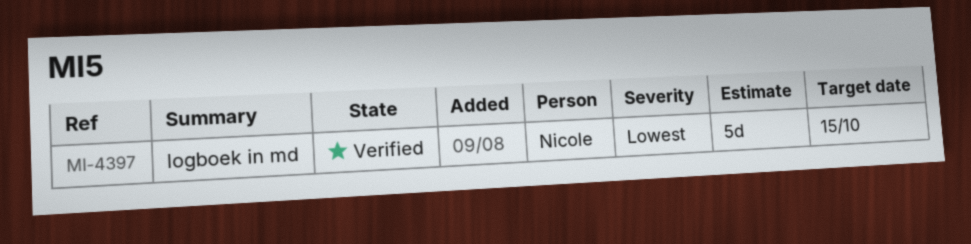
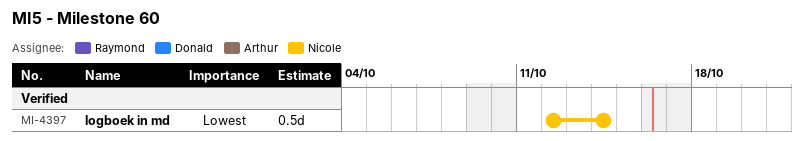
MI-4397, estimate: 5d -> 0.5d
MI-4397, due: Oct 15 -> Oct 14

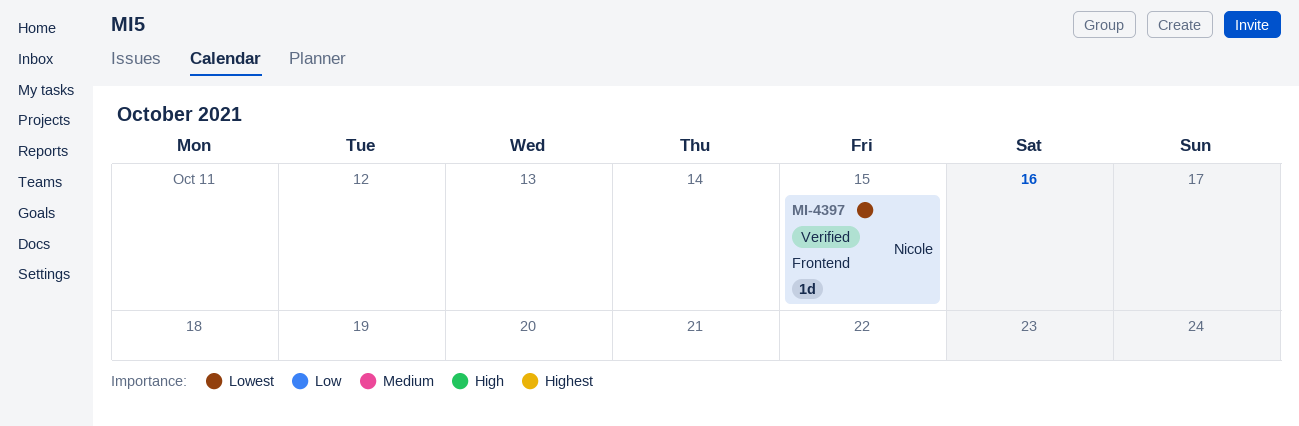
MI-4397, estimate: 0.5d -> 1d
MI-4397, due: Oct 14 -> Oct 15

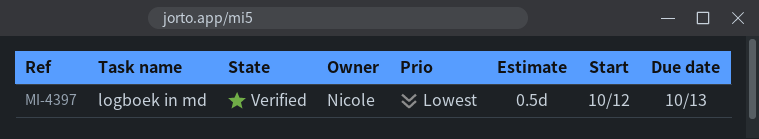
MI-4397, estimate: 1d -> 0.5d
MI-4397, due: Oct 15 -> Oct 13

